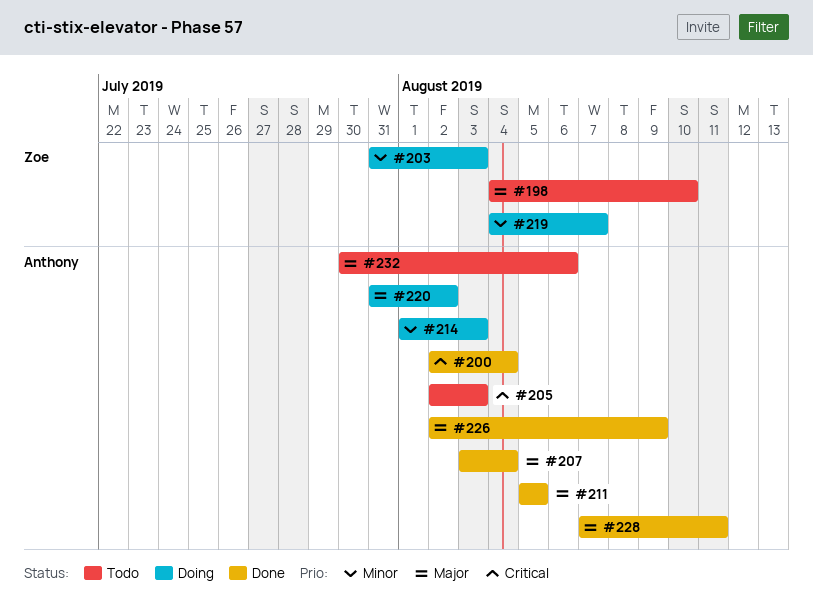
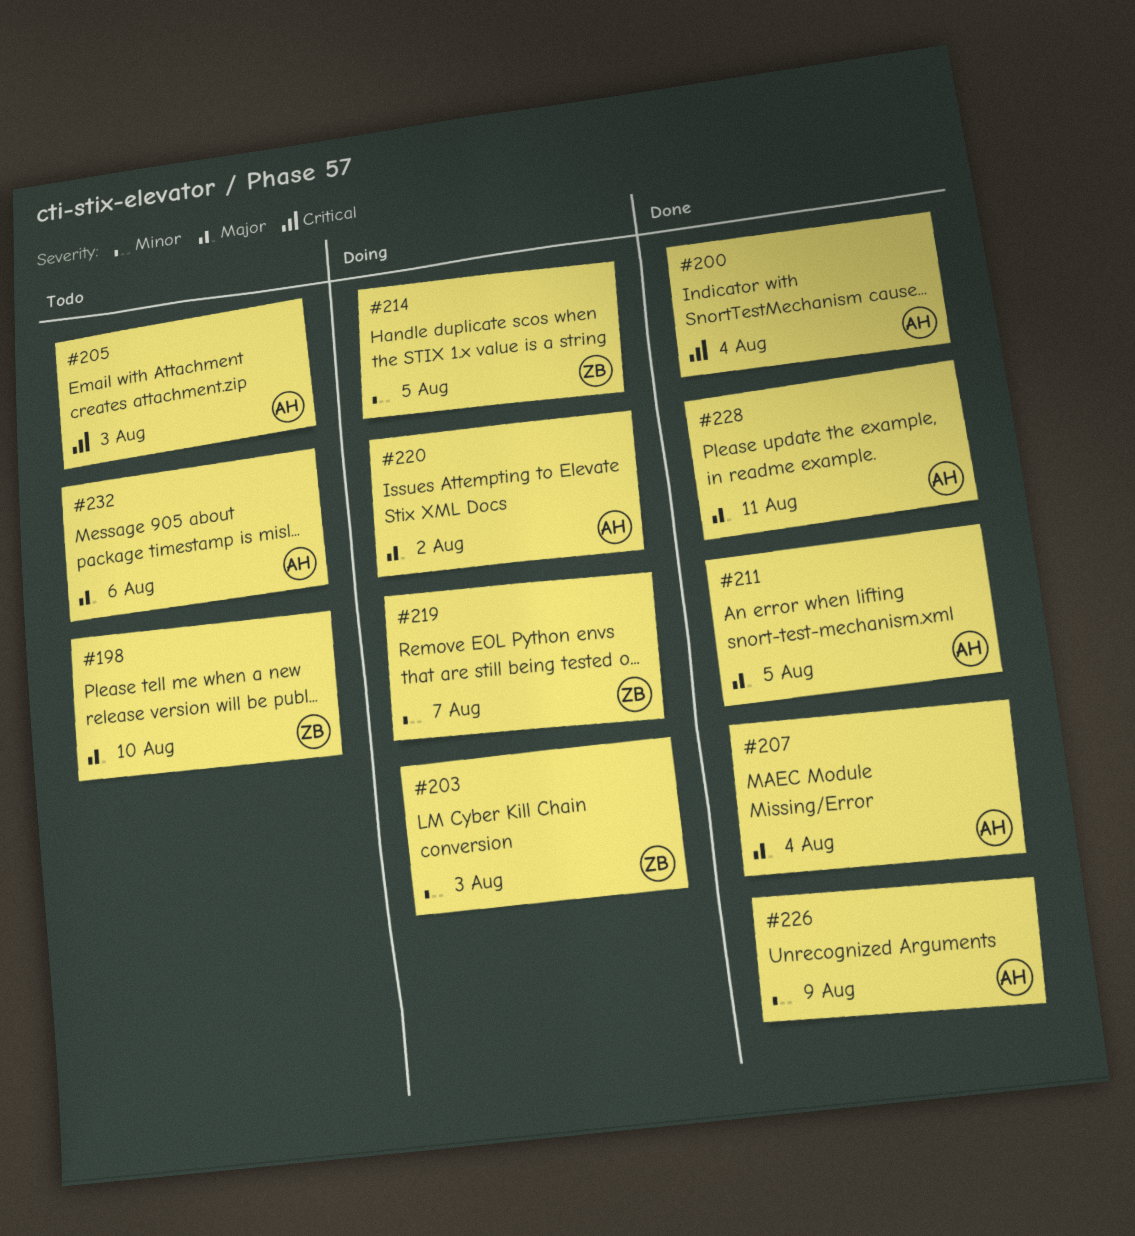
#214, owner: Anthony -> Zoe
#214, due: Aug 3 -> Aug 5
#226, priority: Major -> Minor

